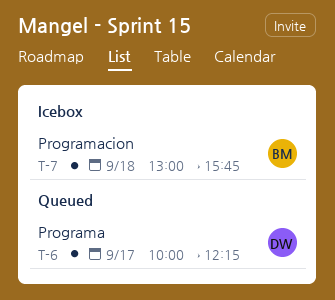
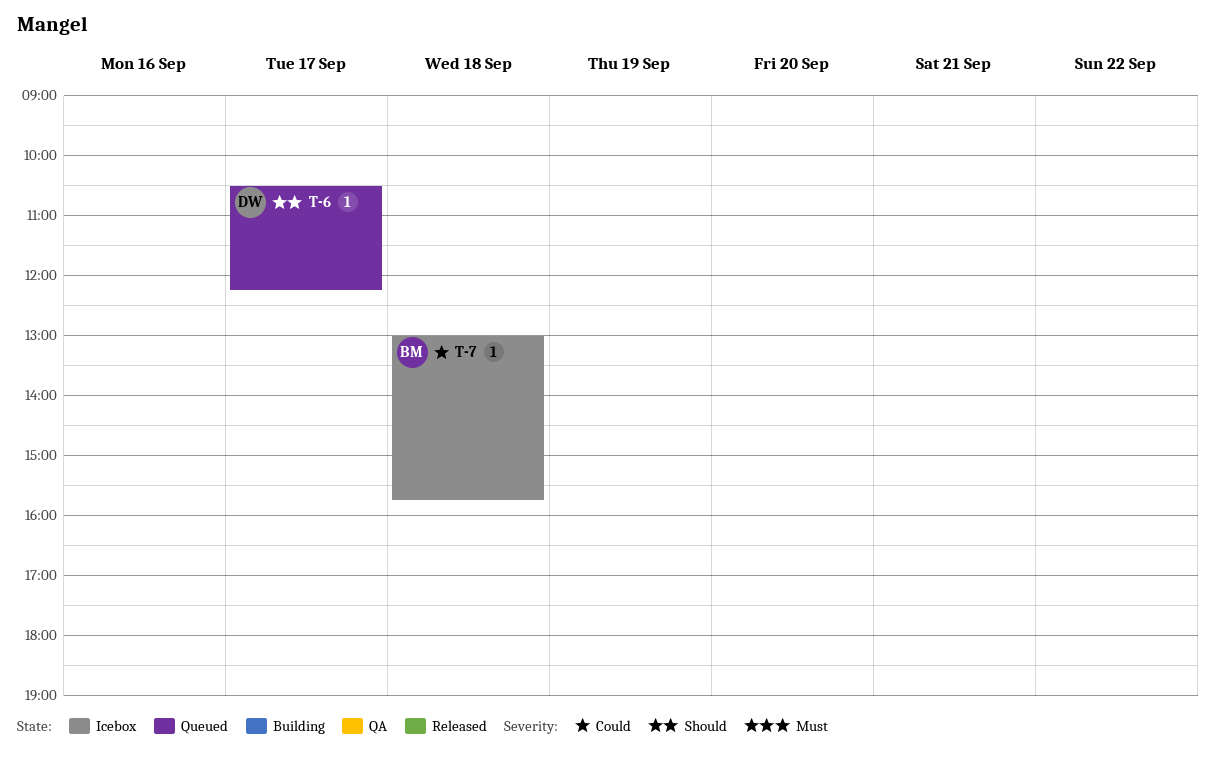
T-6, begins: 10:00 -> 10:30

